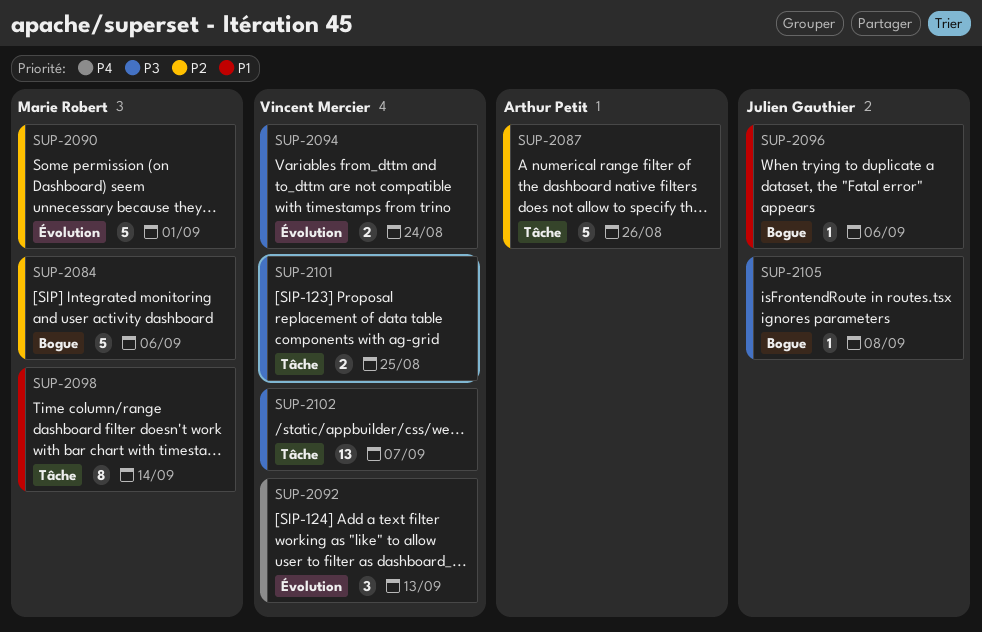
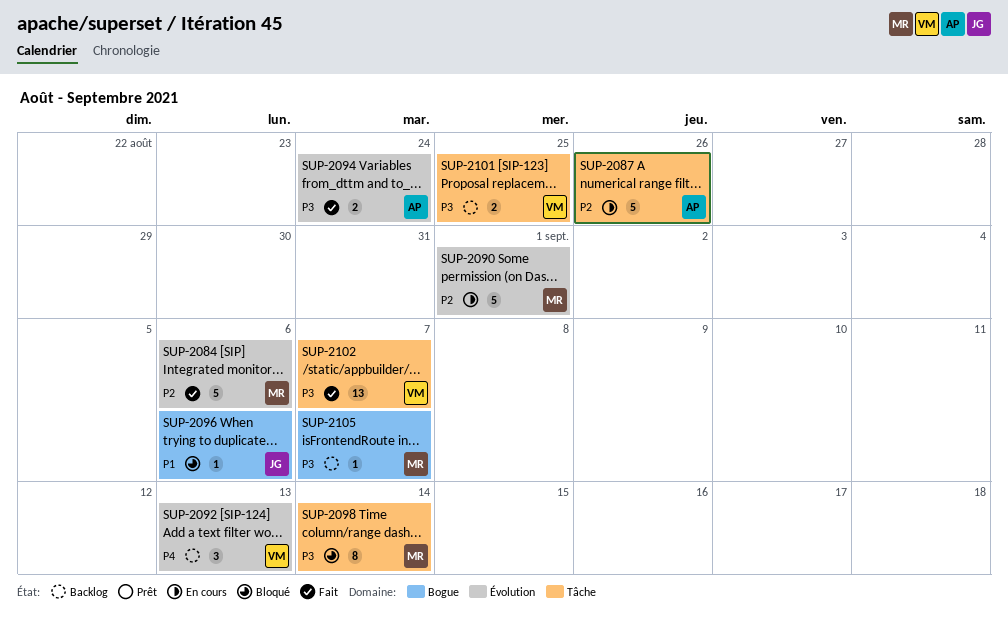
SUP-2084, label: Bogue -> Évolution
SUP-2094, owner: Vincent Mercier -> Arthur Petit
SUP-2098, priority: P1 -> P3
SUP-2105, owner: Julien Gauthier -> Marie Robert
SUP-2105, due: Sep 8 -> Sep 7

